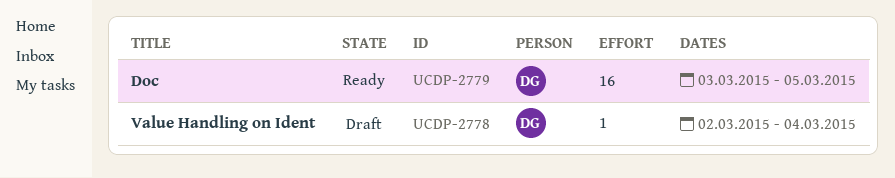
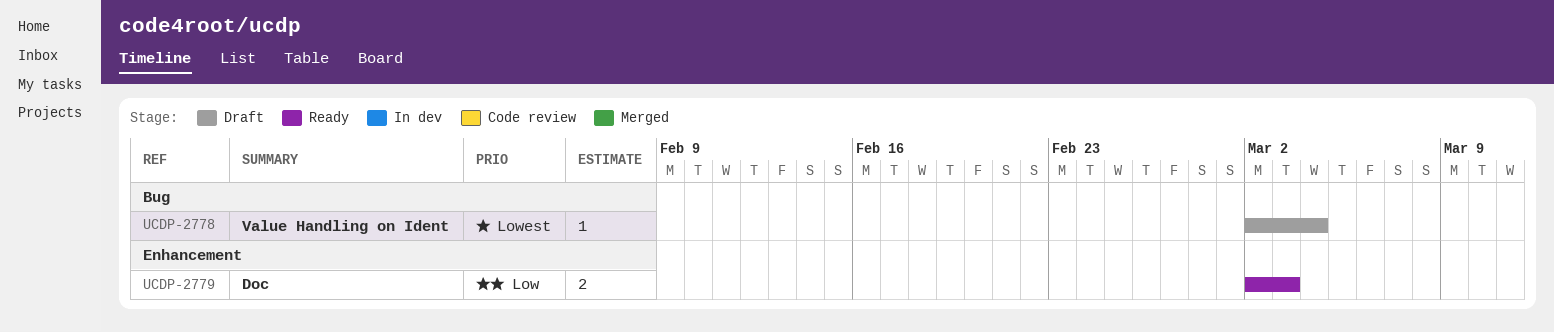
UCDP-2779, estimate: 16 -> 2
UCDP-2779, start: Mar 3 -> Mar 2
UCDP-2779, due: Mar 5 -> Mar 3

